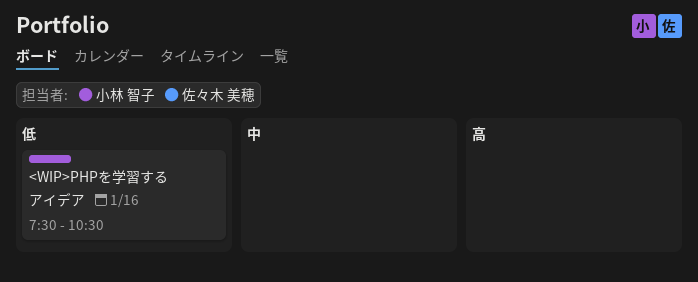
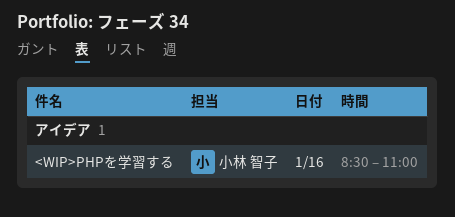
<WIP>PHPを学習する, begins: 07:30 -> 08:30
<WIP>PHPを学習する, ends: 10:30 -> 11:00

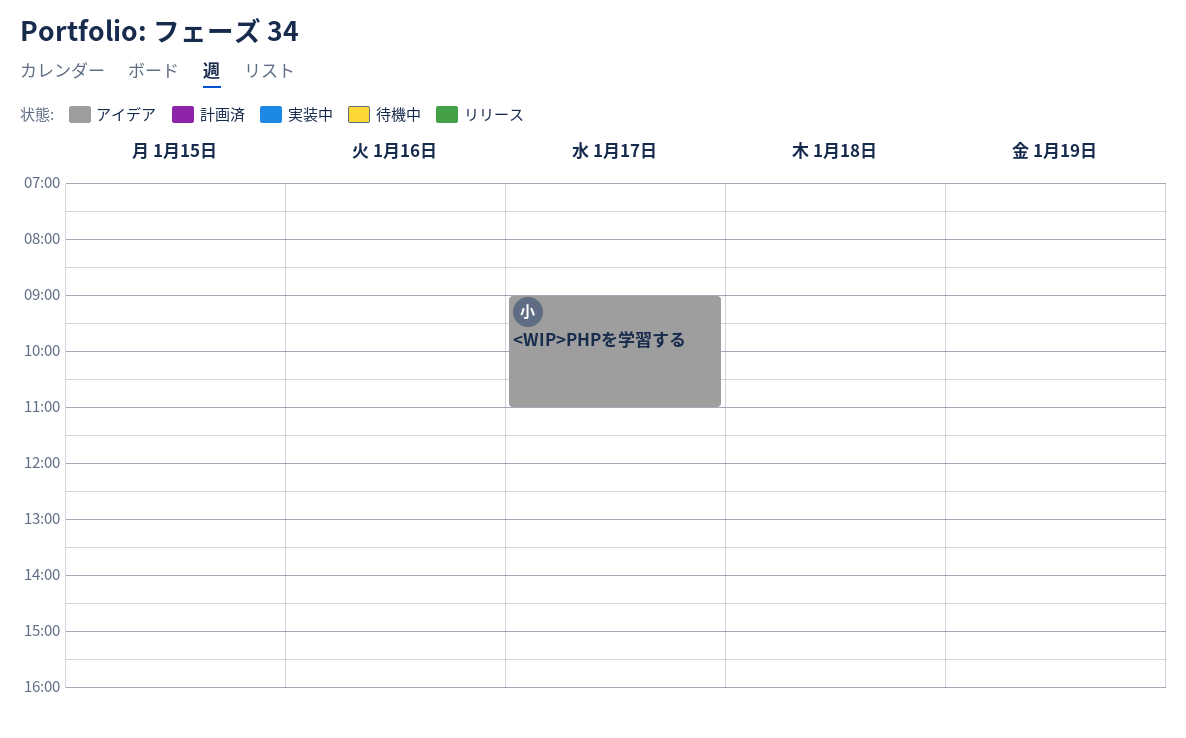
<WIP>PHPを学習する, day: Jan 16 -> Jan 17
<WIP>PHPを学習する, begins: 08:30 -> 09:00

